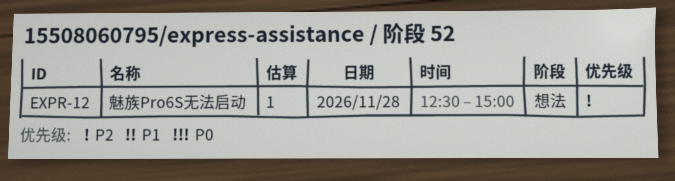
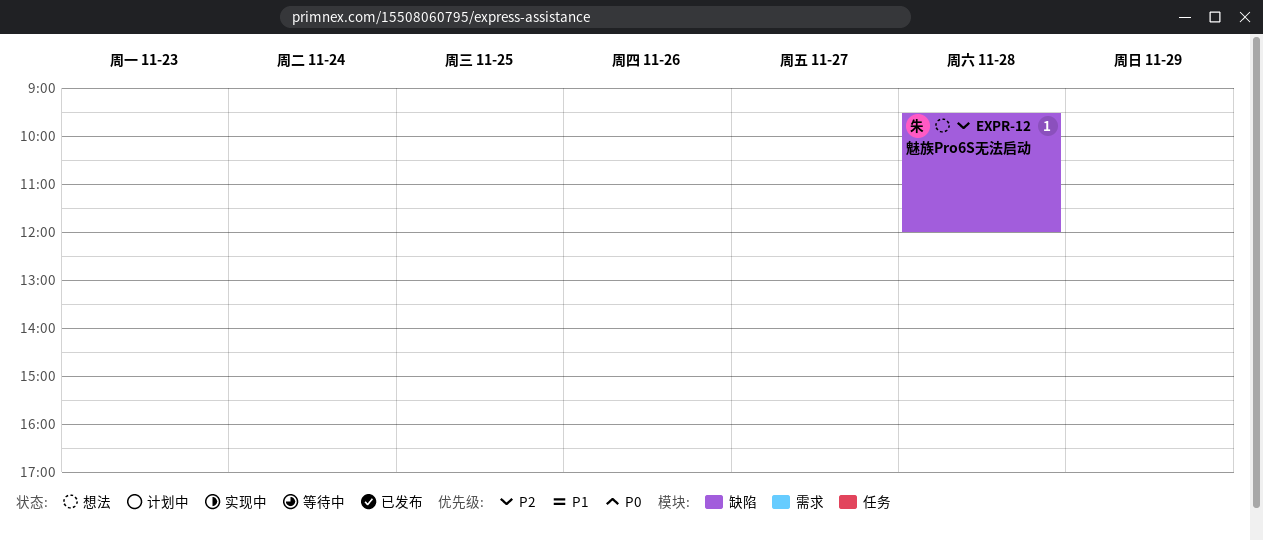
EXPR-12, begins: 12:30 -> 09:30
EXPR-12, ends: 15:00 -> 12:00

